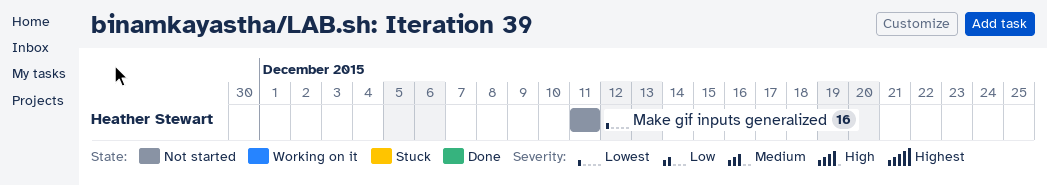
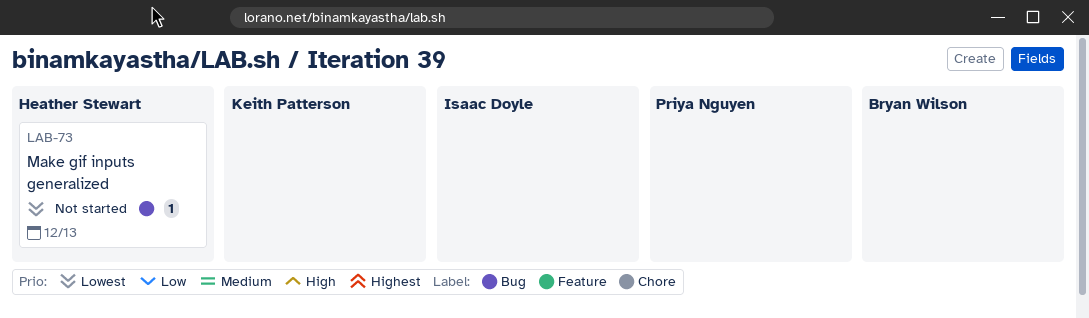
Make gif inputs generalized, estimate: 16 -> 1
Make gif inputs generalized, due: Dec 11 -> Dec 13

